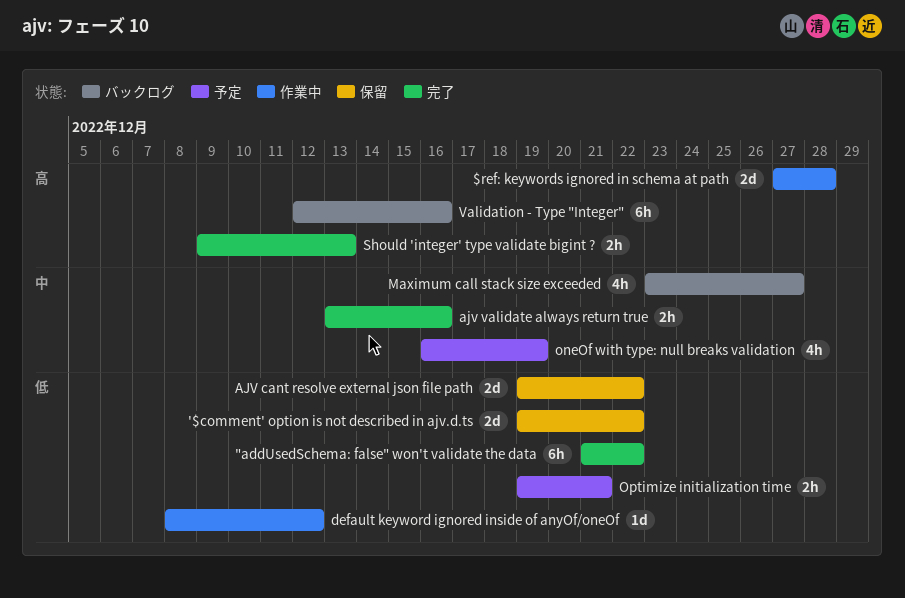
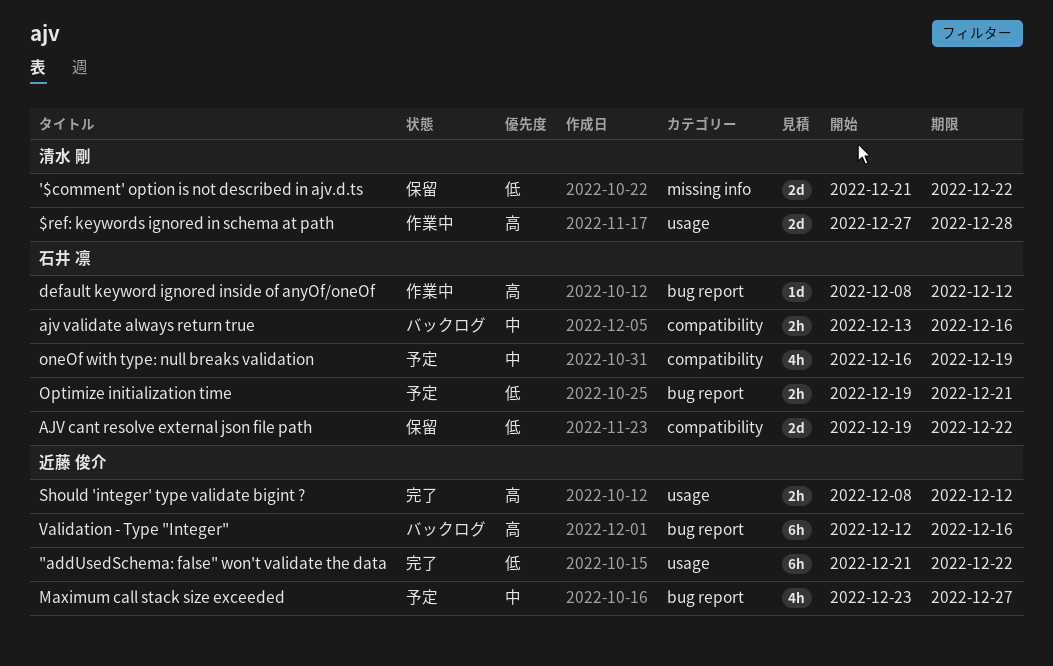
'$comment' option is not described in ajv.d.ts, start: Dec 19 -> Dec 21
ajv validate always return true, status: 完了 -> バックログ
default keyword ignored inside of anyOf/oneOf, priority: 低 -> 高
Maximum call stack size exceeded, status: バックログ -> 予定
Should 'integer' type validate bigint ?, start: Dec 9 -> Dec 8
Should 'integer' type validate bigint ?, due: Dec 13 -> Dec 12

